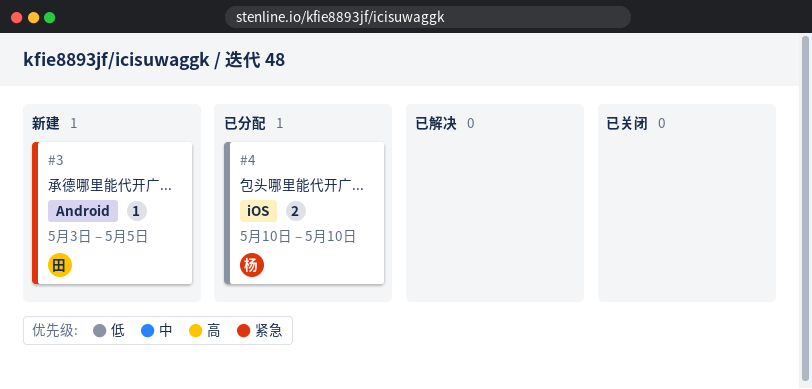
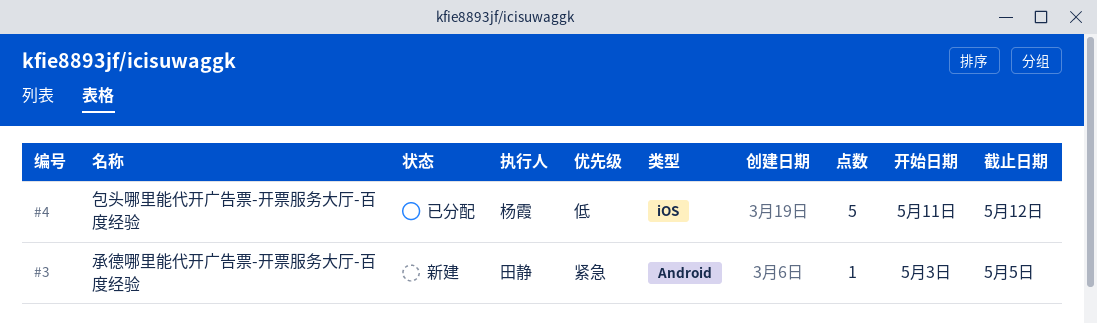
#4, estimate: 2 -> 5
#4, start: May 10 -> May 11
#4, due: May 10 -> May 12

